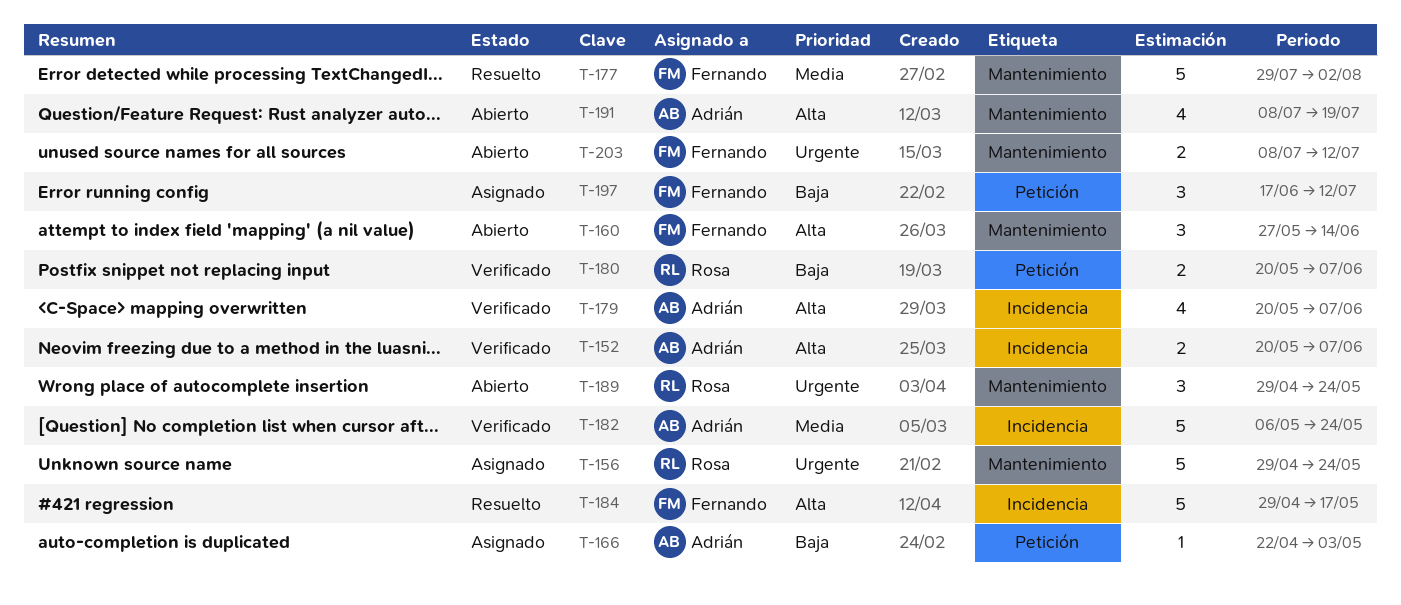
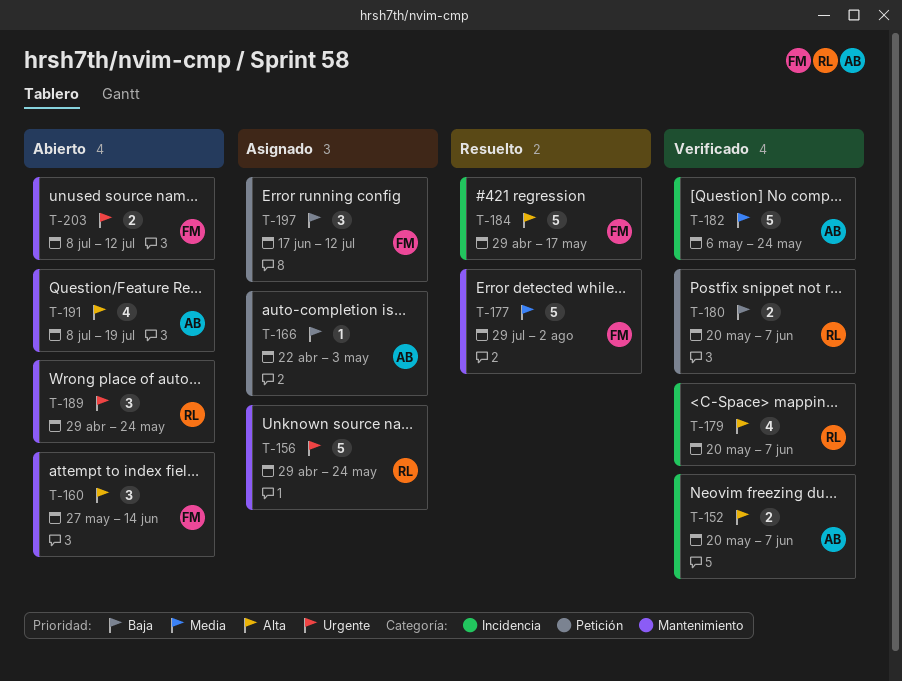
T-179, owner: Adrián -> Rosa

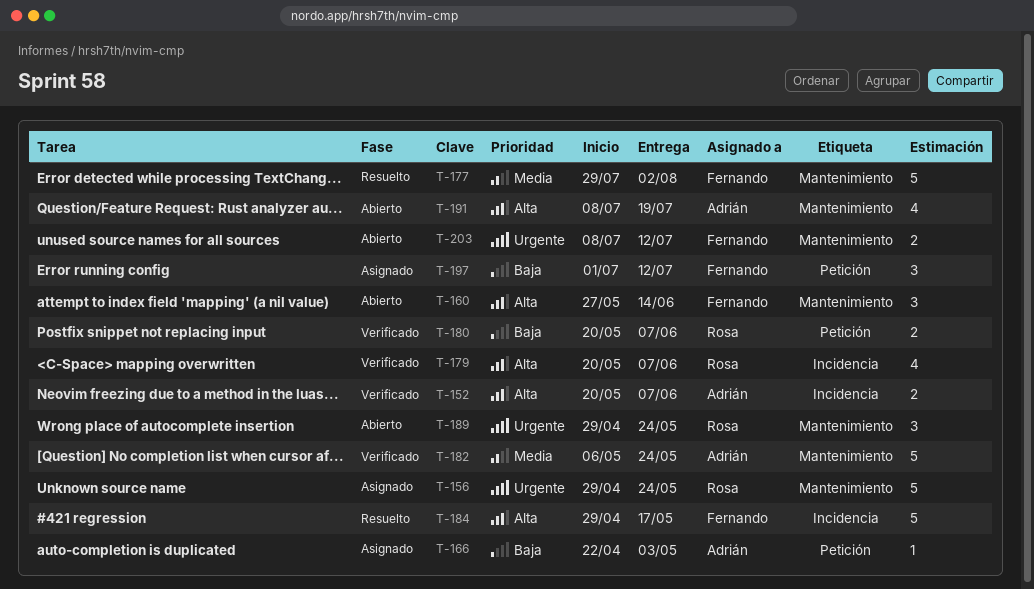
T-182, label: Incidencia -> Mantenimiento
T-197, start: Jun 17 -> Jul 1

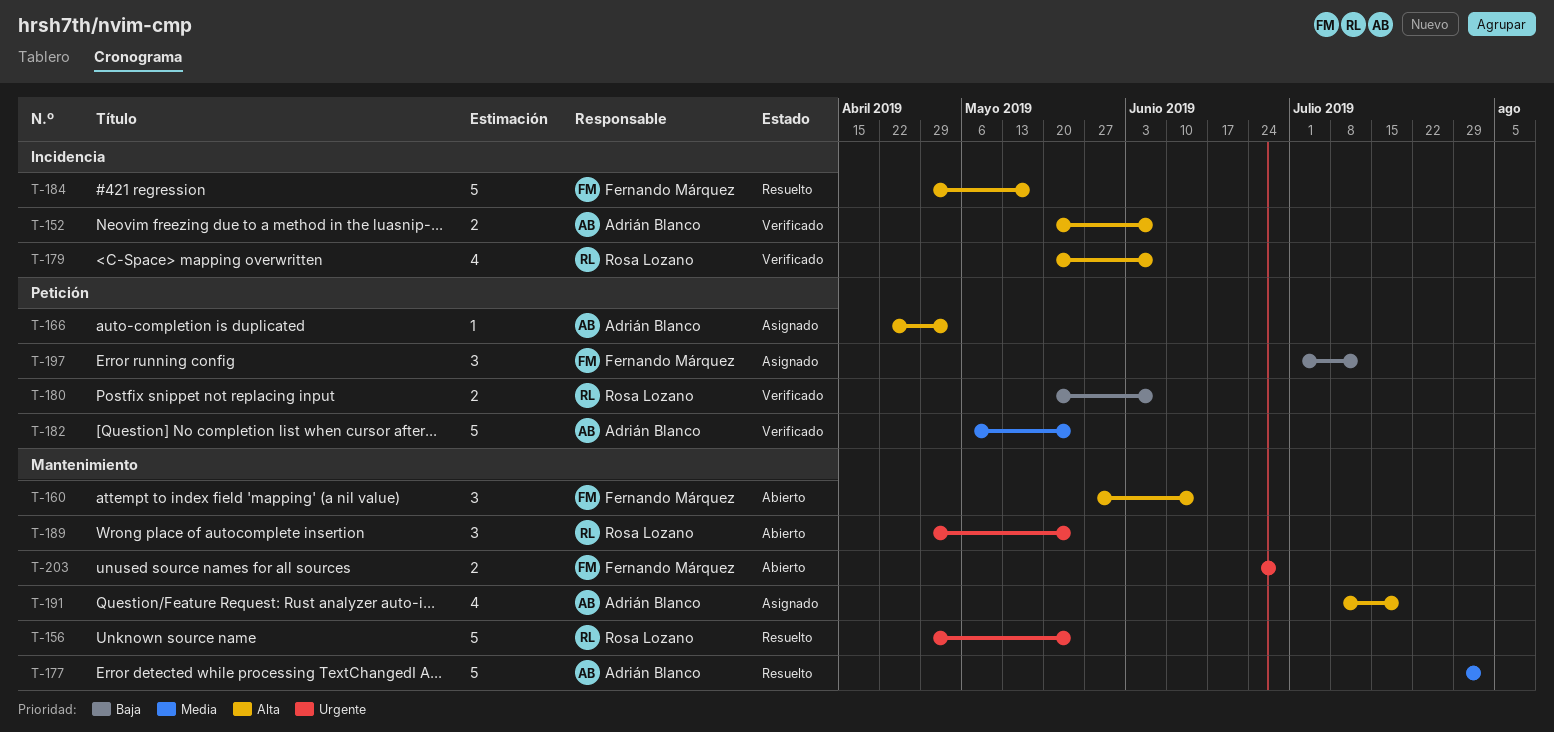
T-156, status: Asignado -> Resuelto
T-166, priority: Baja -> Alta
T-177, owner: Fernando Márquez -> Adrián Blanco
T-182, label: Mantenimiento -> Petición
T-191, status: Abierto -> Asignado
T-203, start: Jul 8 -> Jun 24
T-203, due: Jul 12 -> Jun 28

